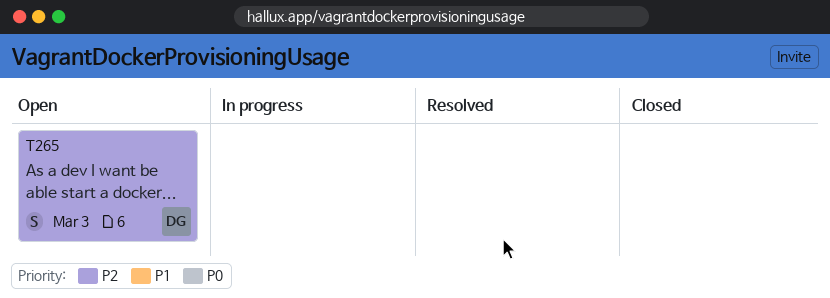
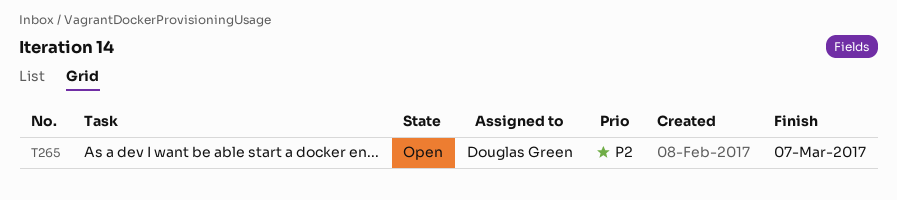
T265, due: Mar 3 -> Mar 7

